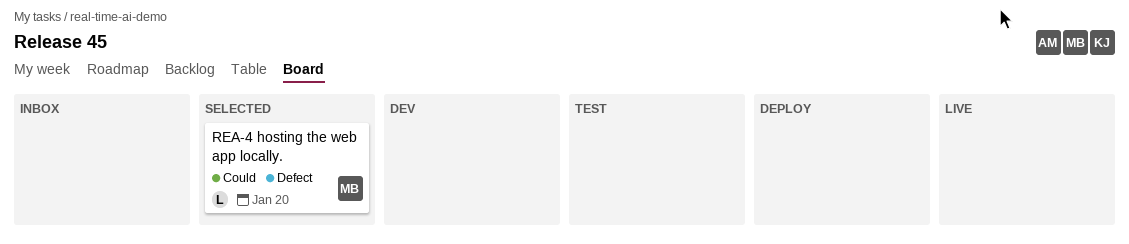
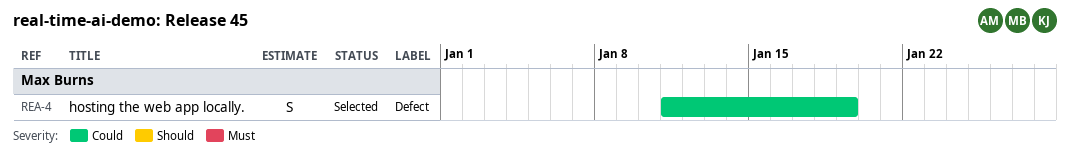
REA-4, estimate: L -> S
REA-4, due: Jan 20 -> Jan 19

